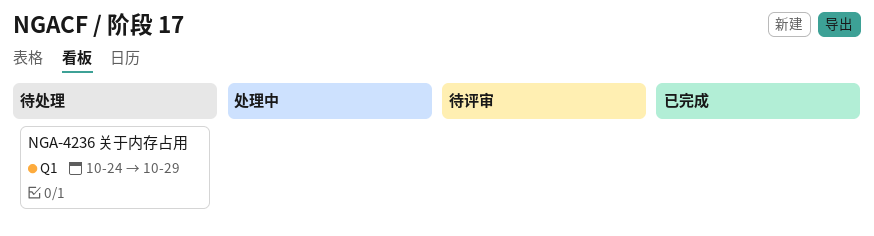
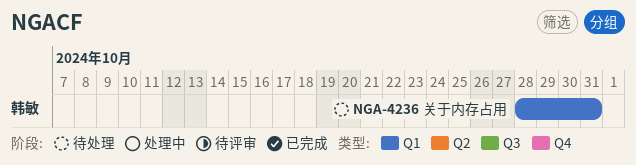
NGA-4236, start: Oct 24 -> Oct 28
NGA-4236, due: Oct 29 -> Oct 31

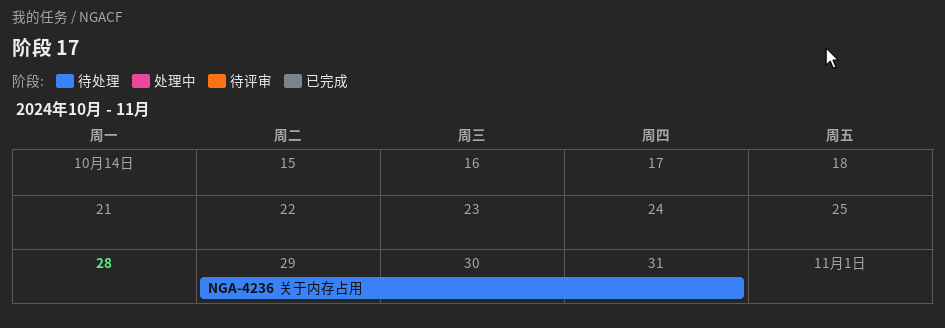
NGA-4236, start: Oct 28 -> Oct 29

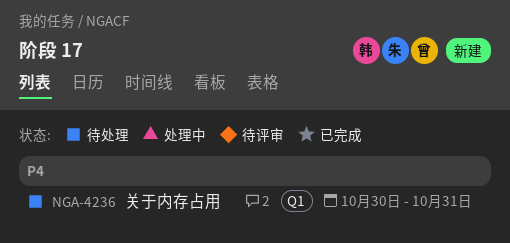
NGA-4236, start: Oct 29 -> Oct 30

